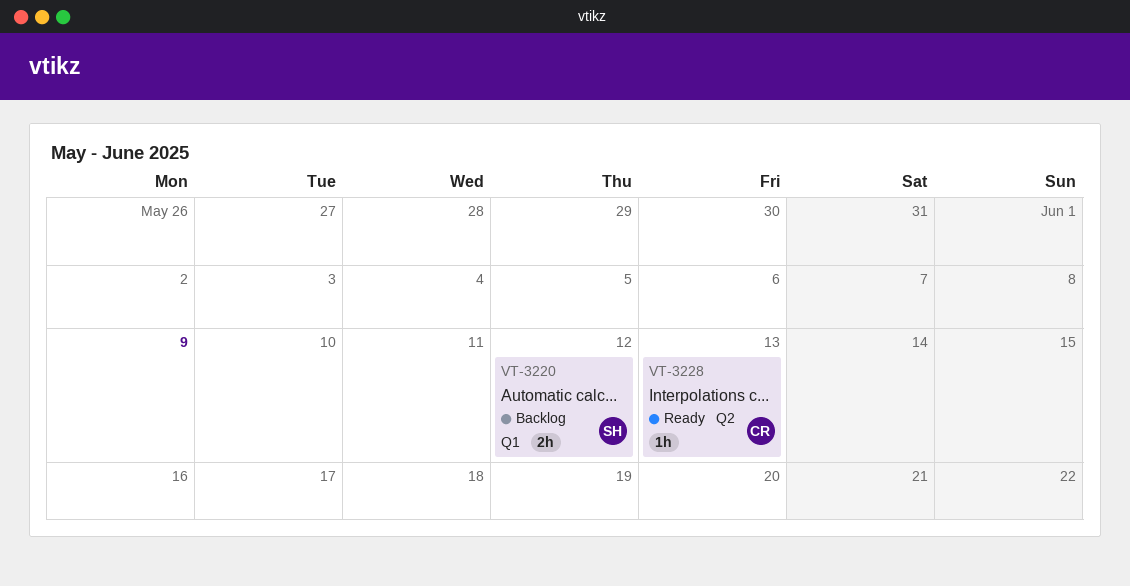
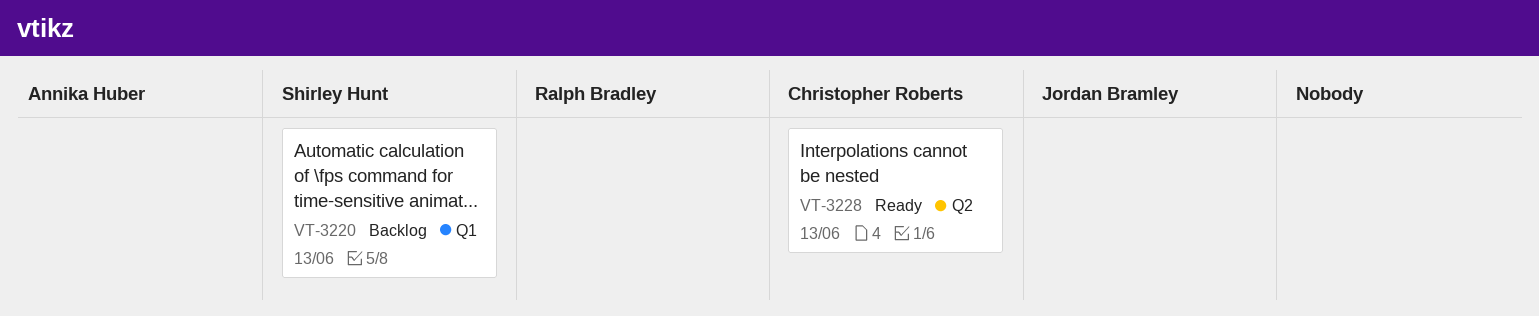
VT-3220, due: Jun 12 -> Jun 13

